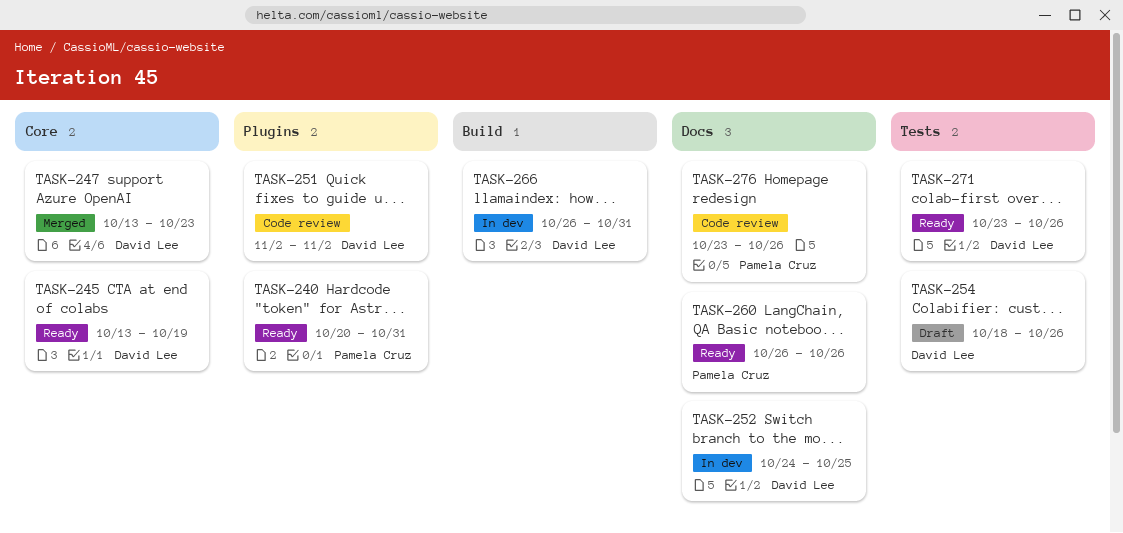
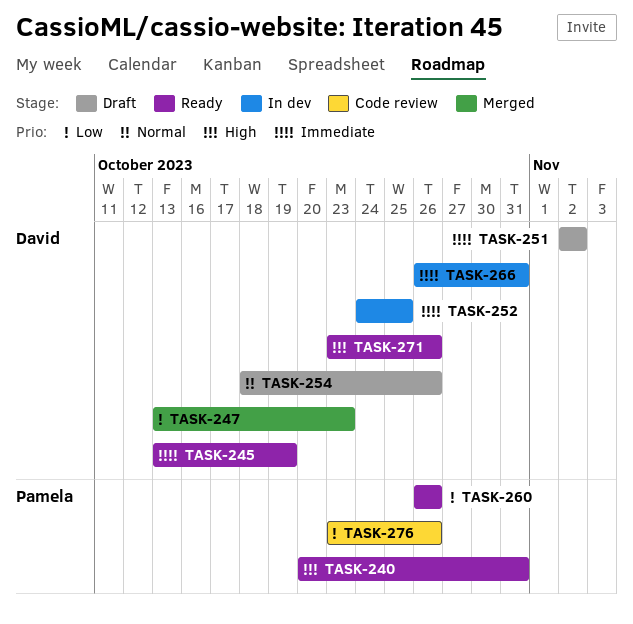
TASK-251, status: Code review -> Draft

